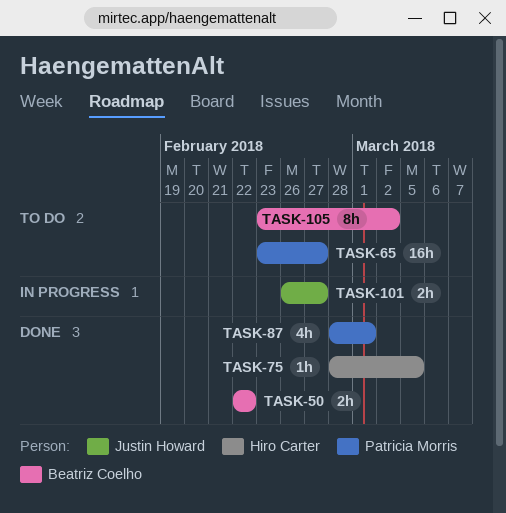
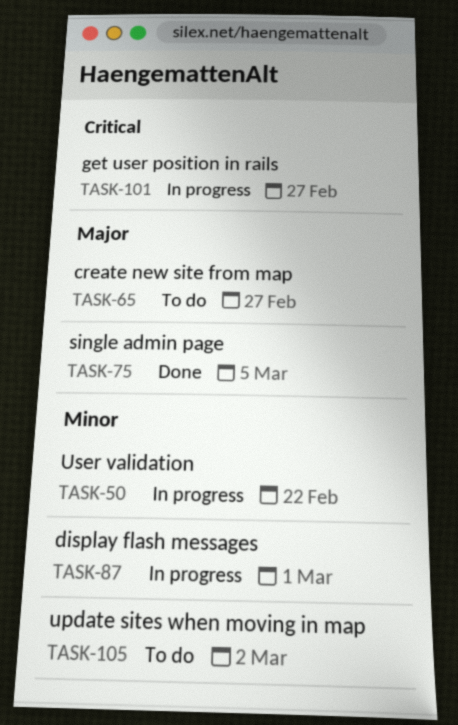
TASK-50, status: Done -> In progress
TASK-87, status: Done -> In progress

